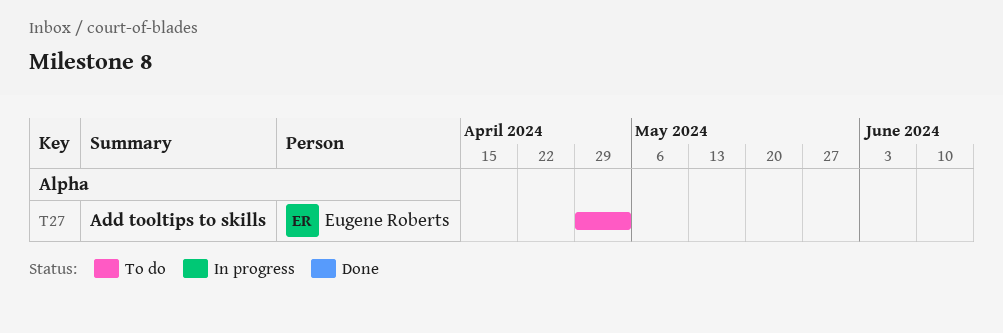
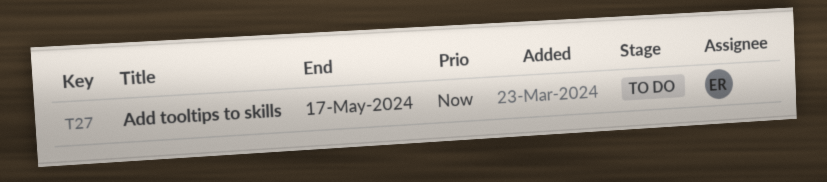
T27, due: May 3 -> May 17

